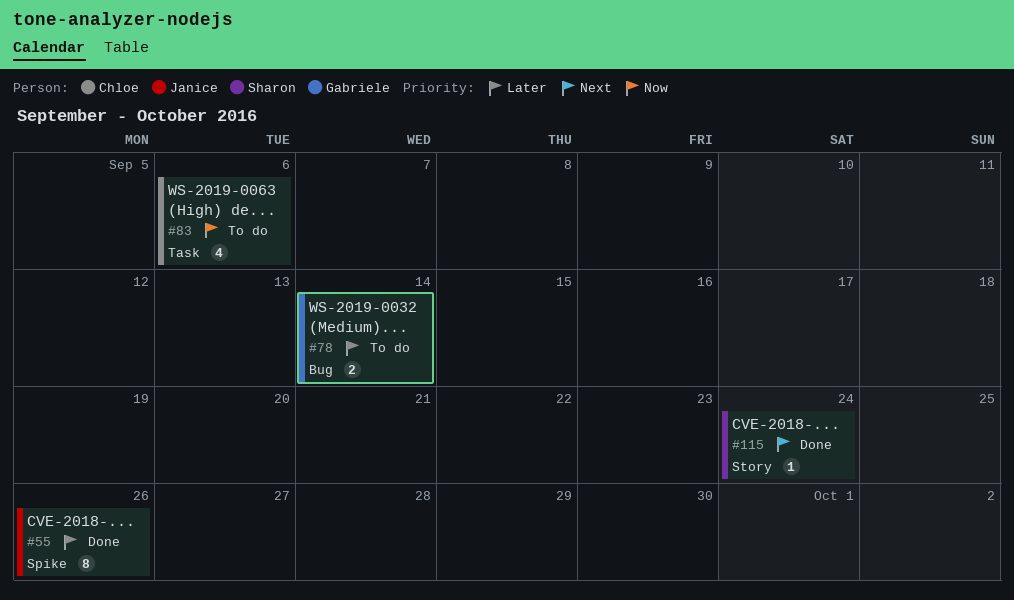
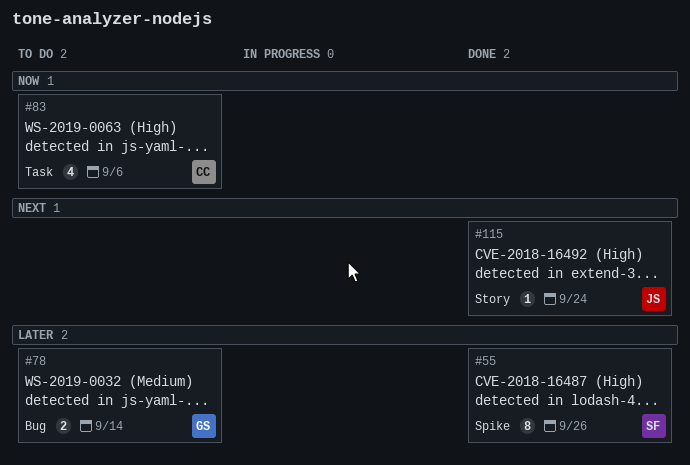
#55, owner: Janice -> Sharon
#115, owner: Sharon -> Janice

